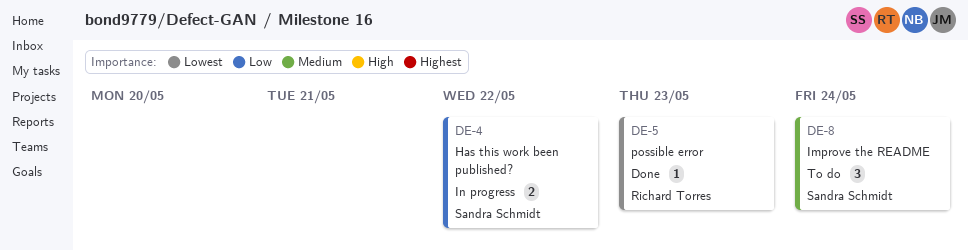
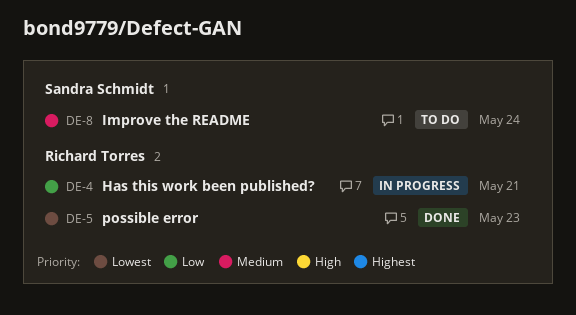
DE-4, owner: Sandra Schmidt -> Richard Torres
DE-4, due: May 22 -> May 21

